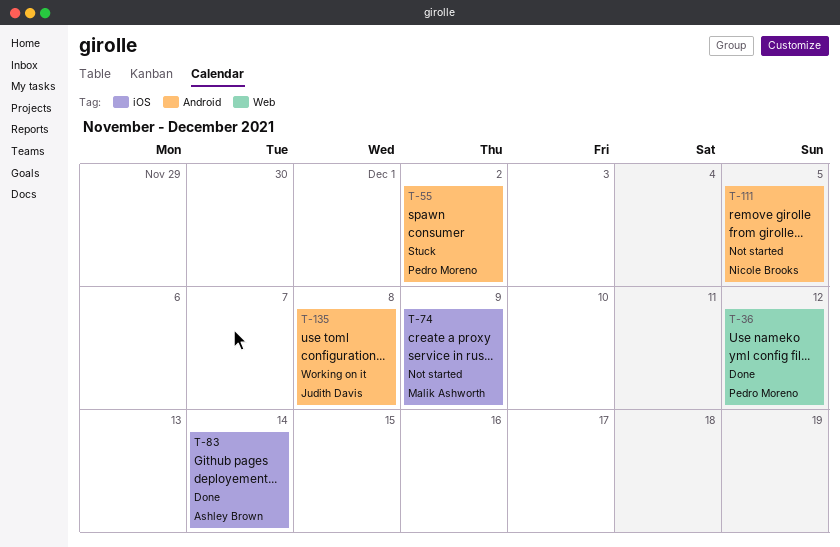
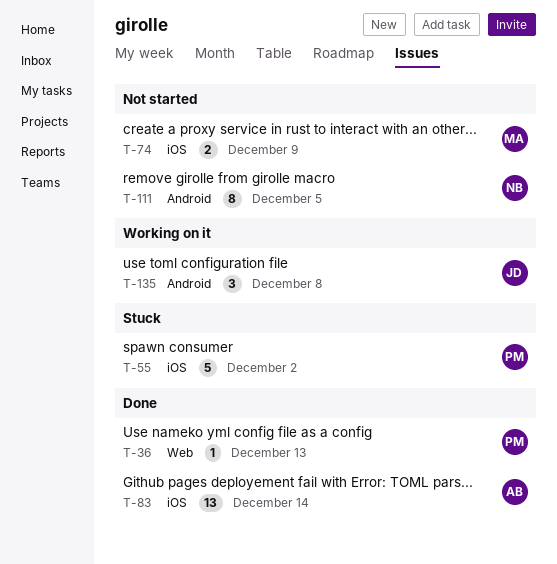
T-36, due: Dec 12 -> Dec 13
T-55, label: Android -> iOS

